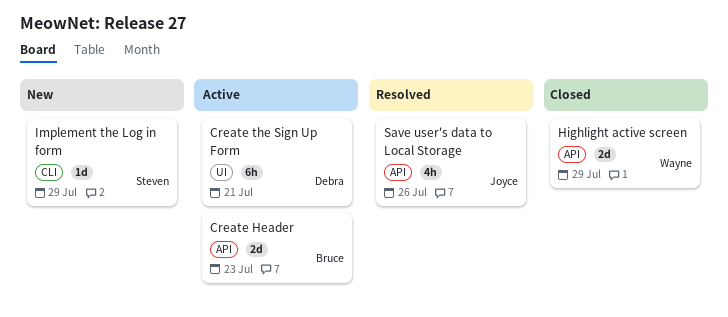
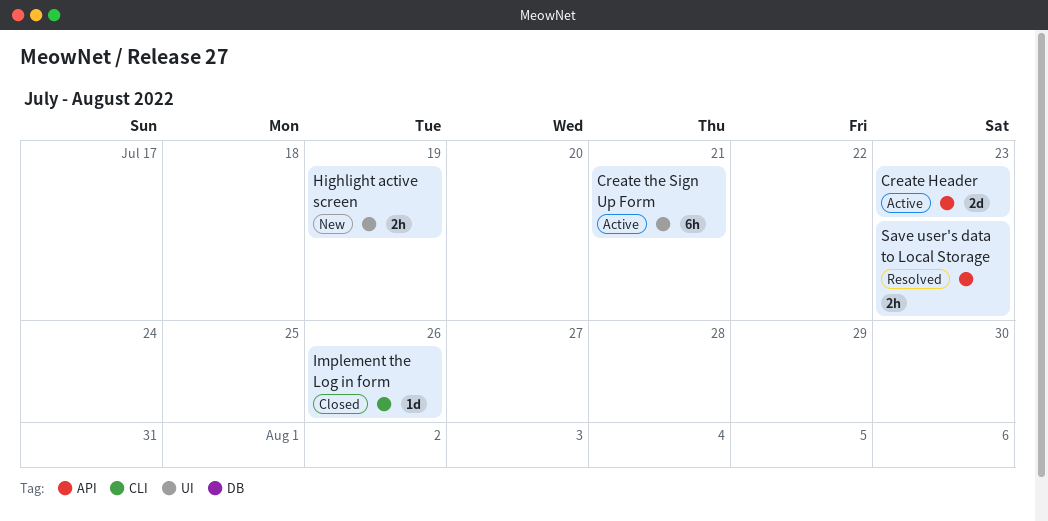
Highlight active screen, status: Closed -> New
Highlight active screen, label: API -> UI
Highlight active screen, estimate: 2d -> 2h
Highlight active screen, due: Jul 29 -> Jul 19
Implement the Log in form, status: New -> Closed
Implement the Log in form, due: Jul 29 -> Jul 26
Save user's data to Local Storage, estimate: 4h -> 2h
Save user's data to Local Storage, due: Jul 26 -> Jul 23

